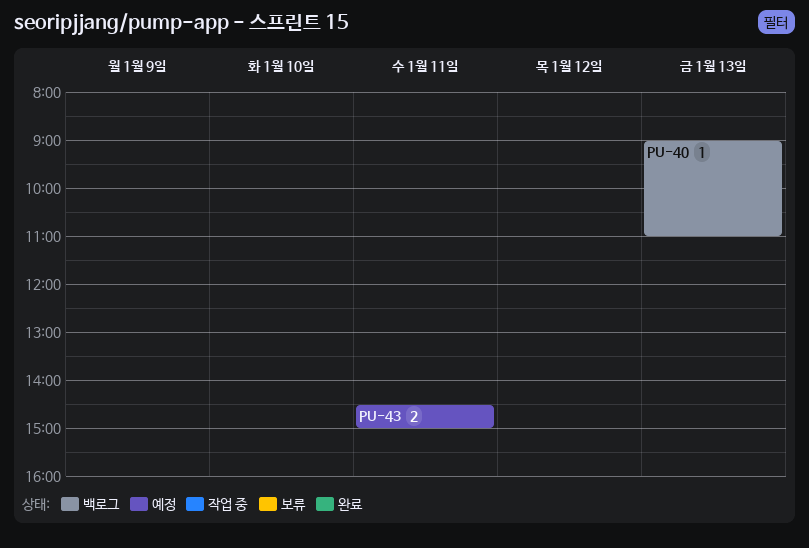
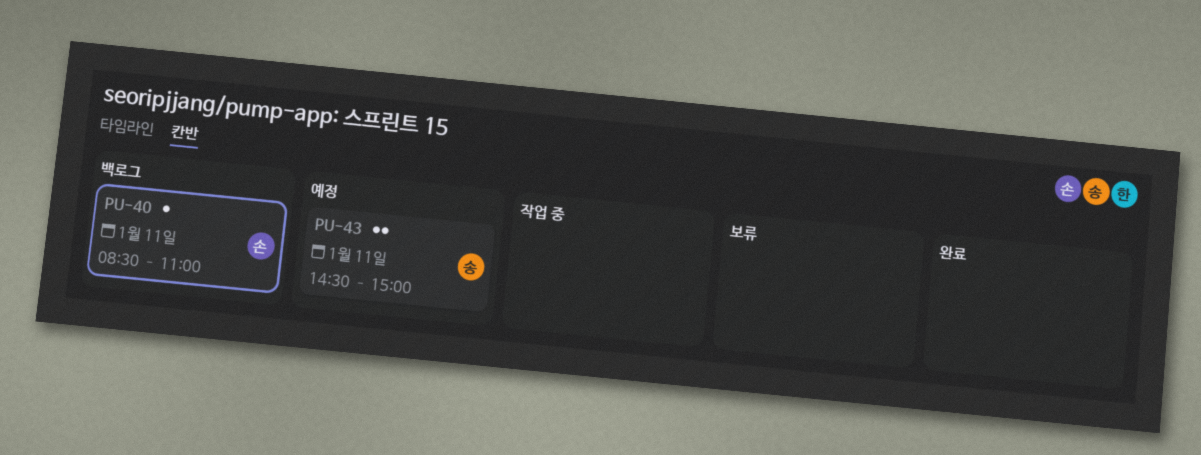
PU-40, day: Jan 13 -> Jan 11
PU-40, begins: 09:00 -> 08:30

